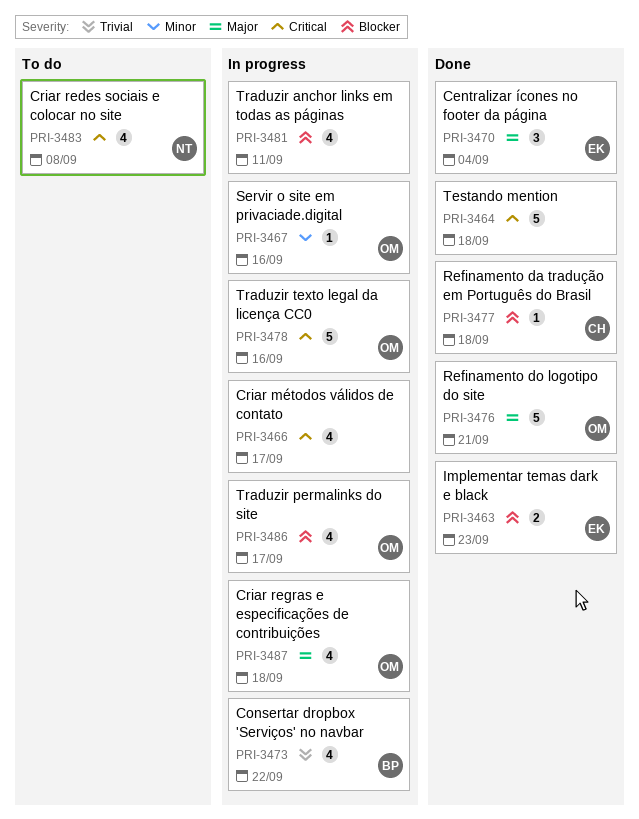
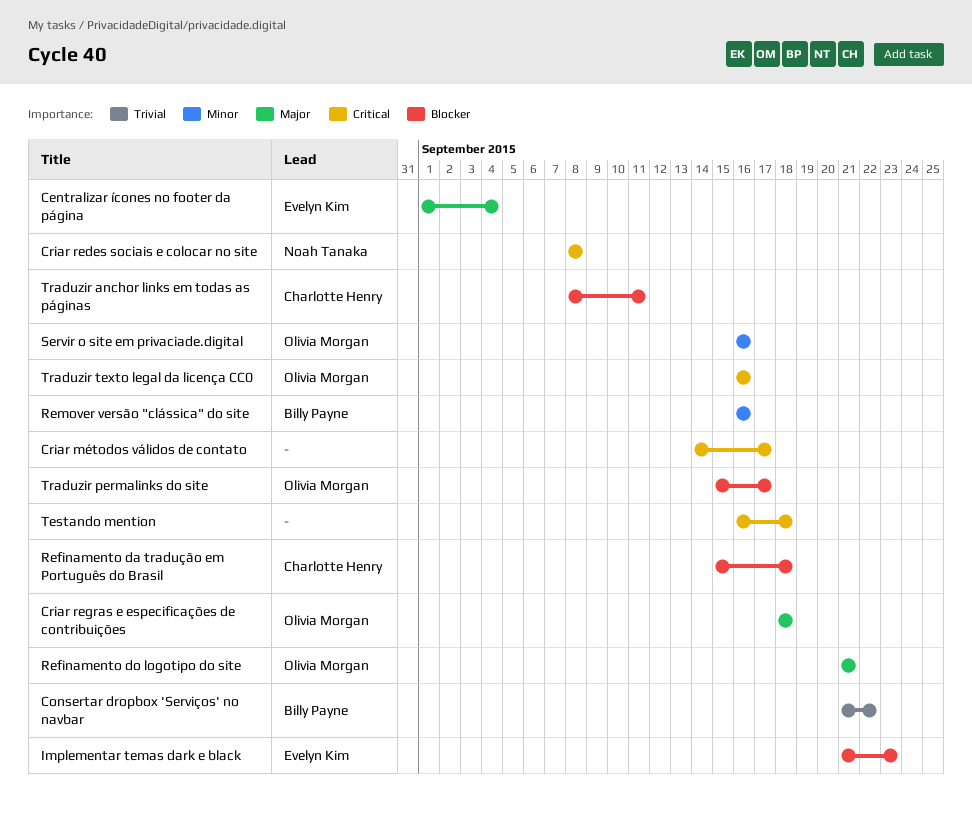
Remover versão "clássica" do site: none -> present
Traduzir anchor links em todas as páginas, owner: none -> Charlotte Henry

